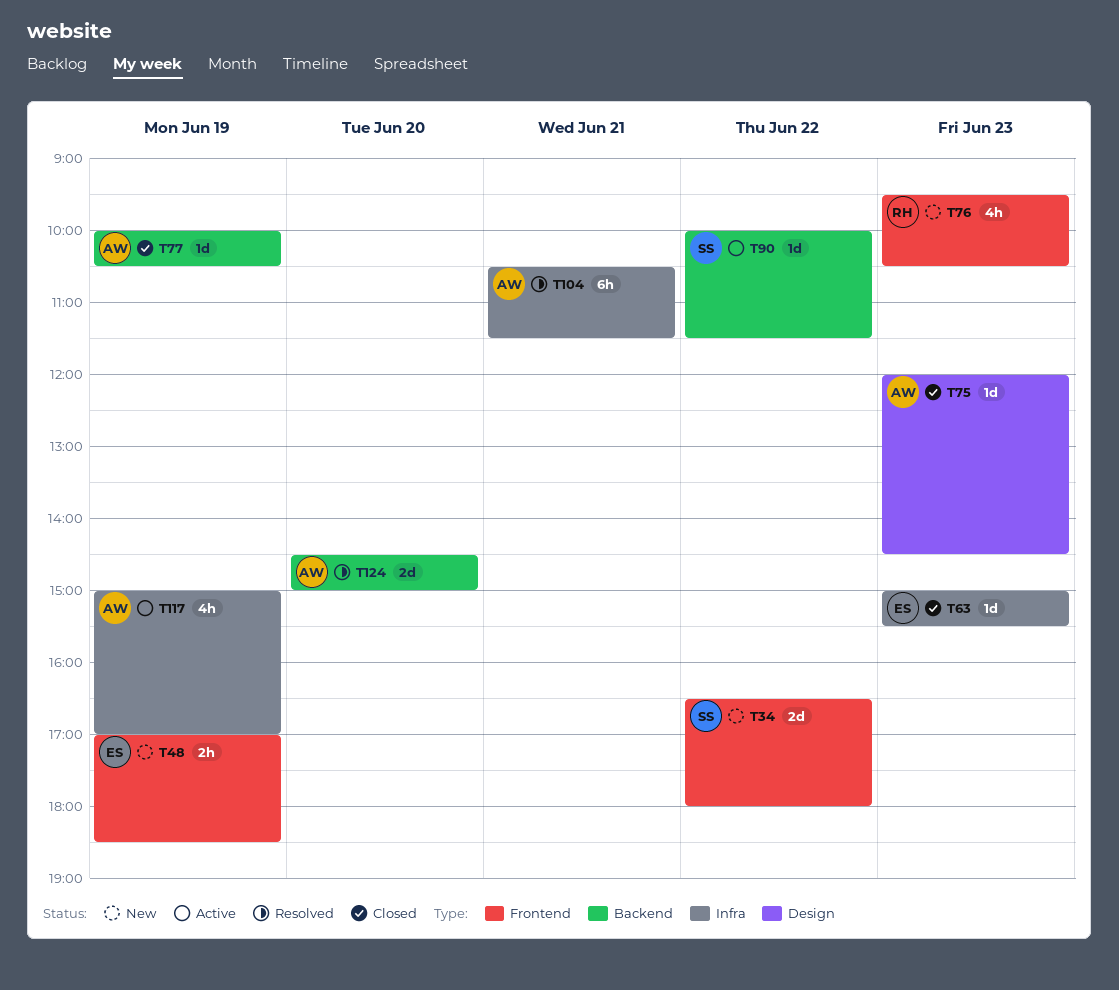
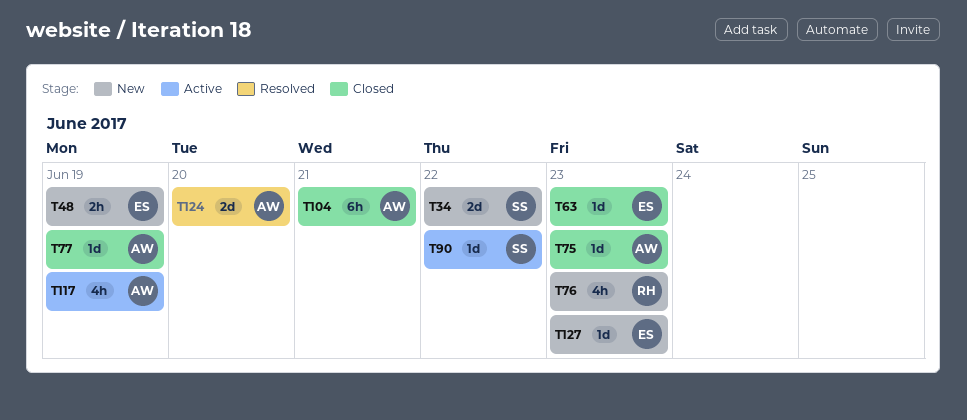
T104, status: Resolved -> Closed
T127: none -> present

